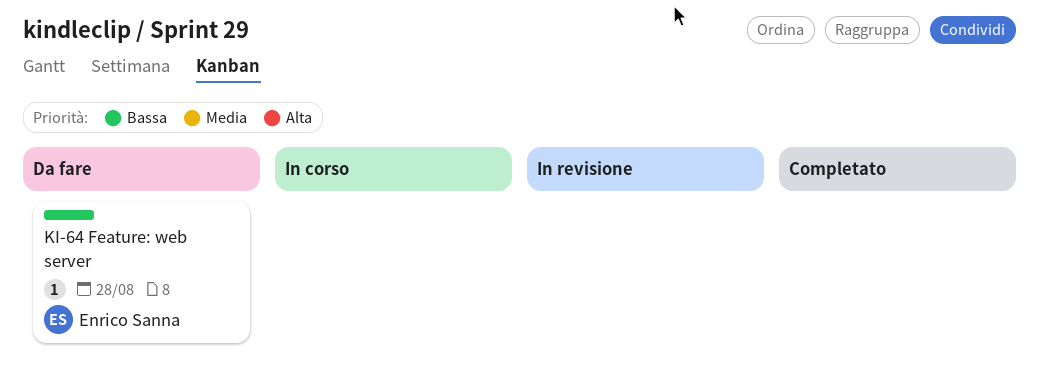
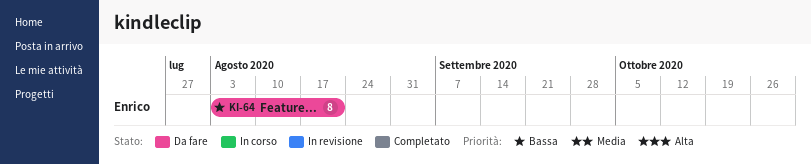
KI-64, estimate: 1 -> 8
KI-64, due: Aug 28 -> Aug 21

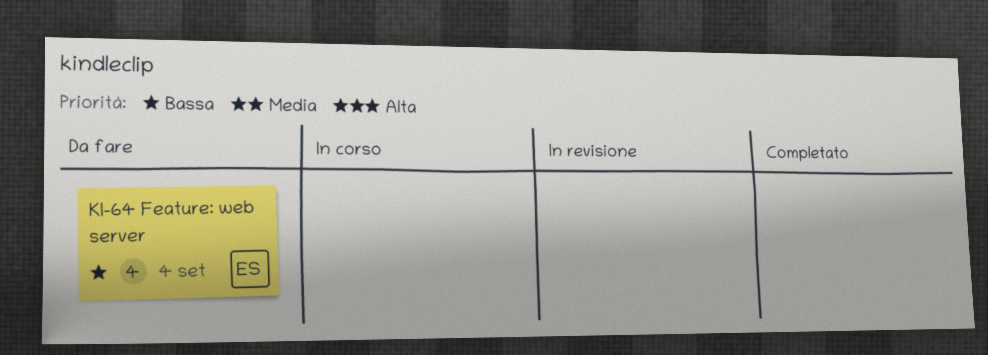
KI-64, estimate: 8 -> 4
KI-64, due: Aug 21 -> Sep 4

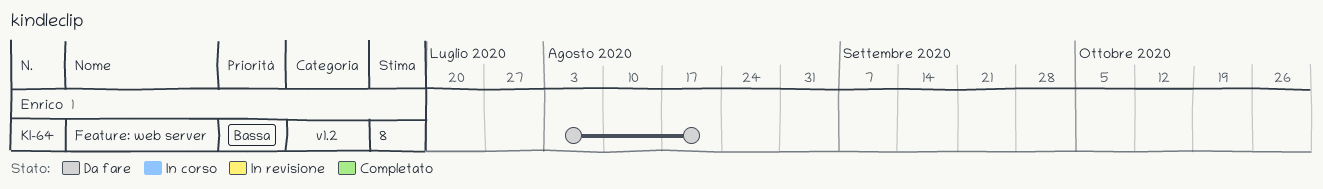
KI-64, estimate: 4 -> 8
KI-64, due: Sep 4 -> Aug 21

